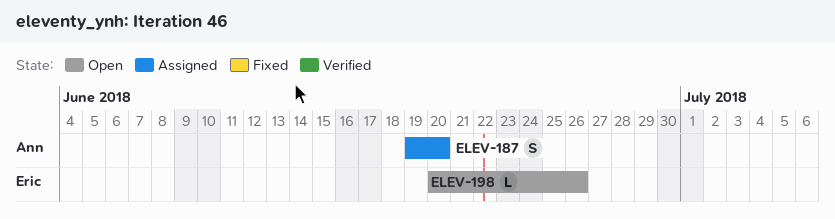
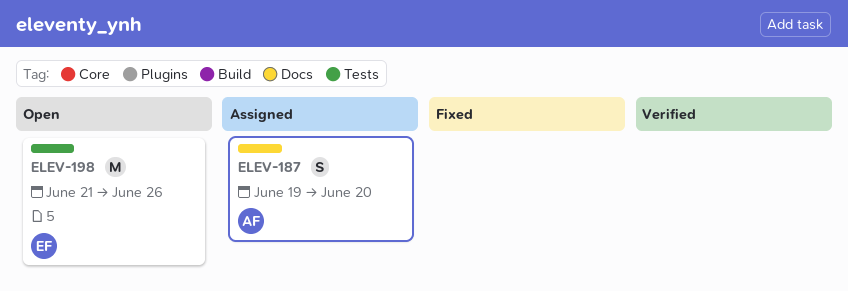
ELEV-198, estimate: L -> M
ELEV-198, start: Jun 20 -> Jun 21

